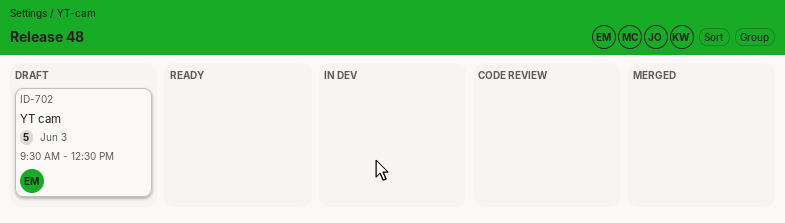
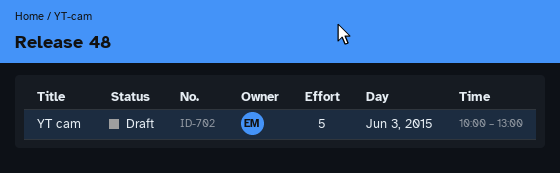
ID-702, begins: 09:30 -> 10:00
ID-702, ends: 12:30 -> 13:00

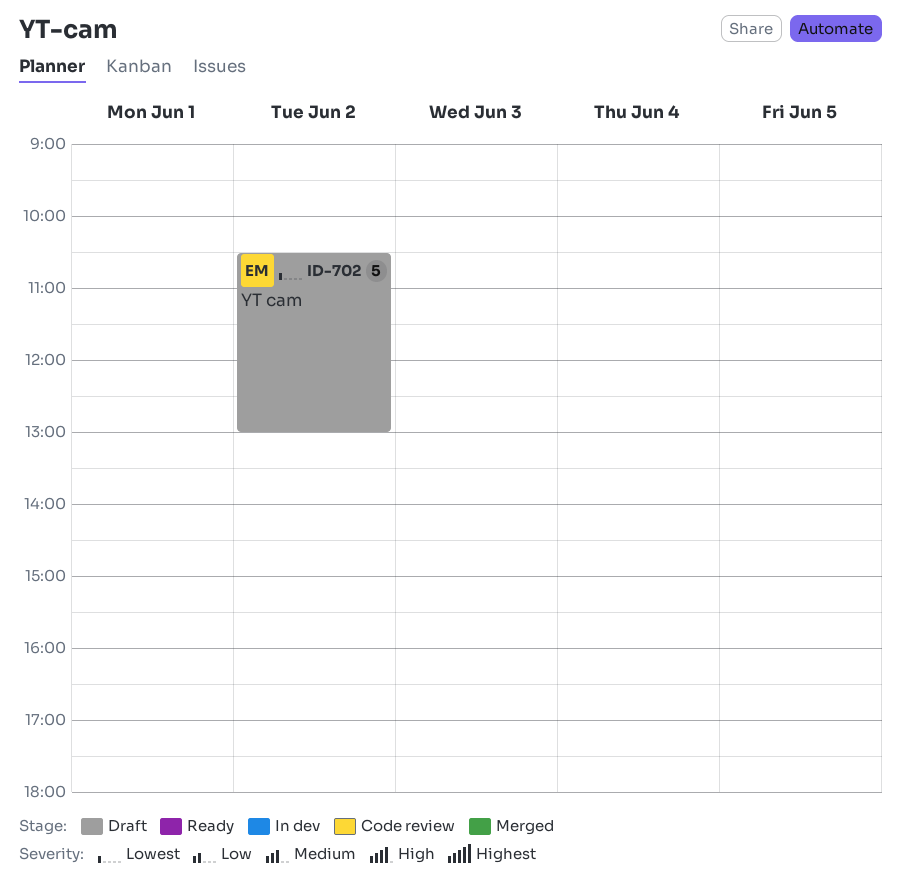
ID-702, day: Jun 3 -> Jun 2
ID-702, begins: 10:00 -> 10:30

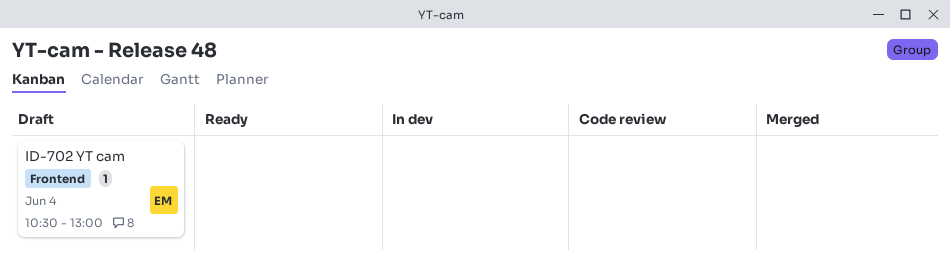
ID-702, estimate: 5 -> 1
ID-702, day: Jun 2 -> Jun 4

